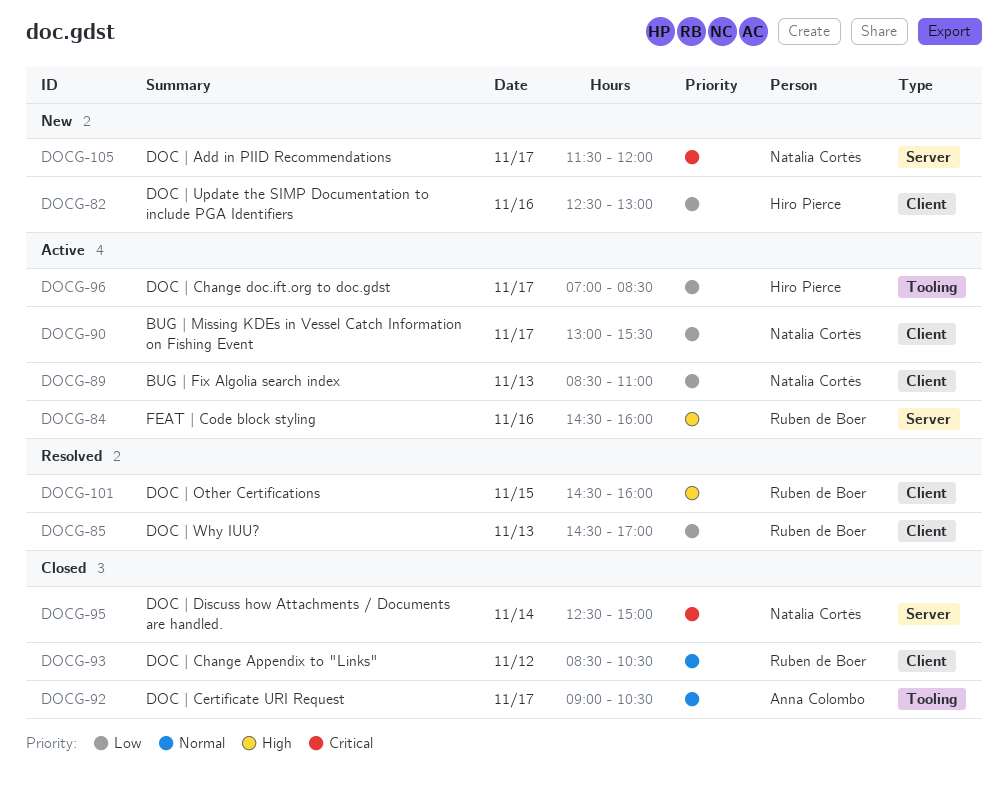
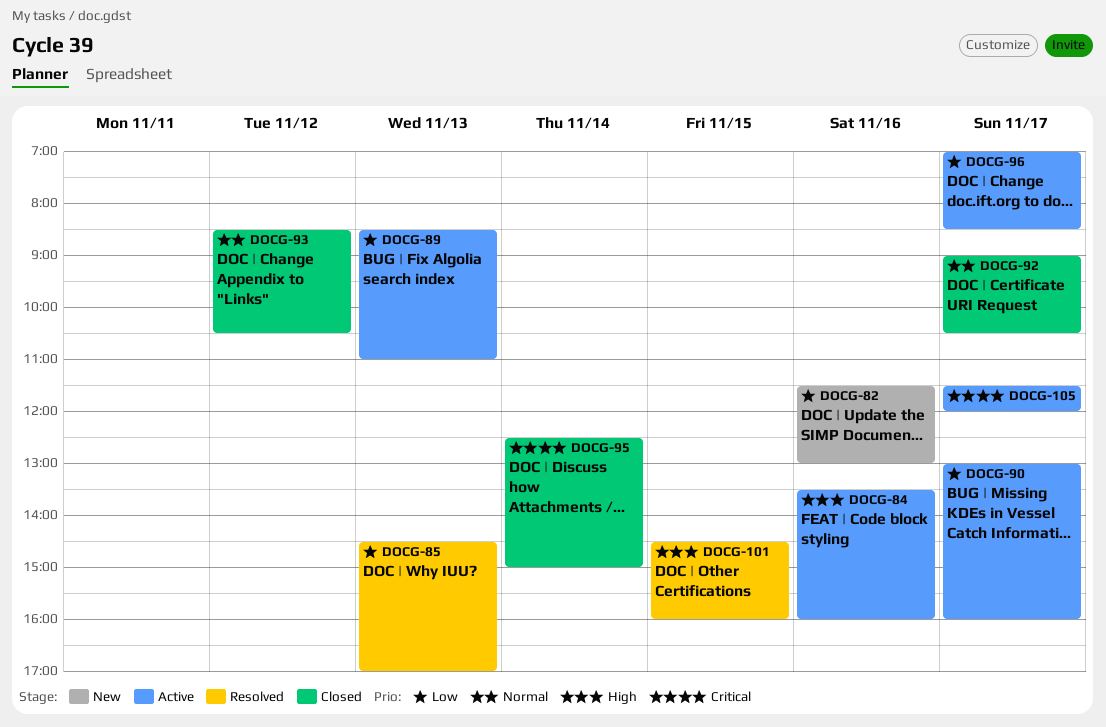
DOCG-82, begins: 12:30 -> 11:30
DOCG-84, begins: 14:30 -> 13:30
DOCG-90, ends: 15:30 -> 16:00
DOCG-105, status: New -> Active

